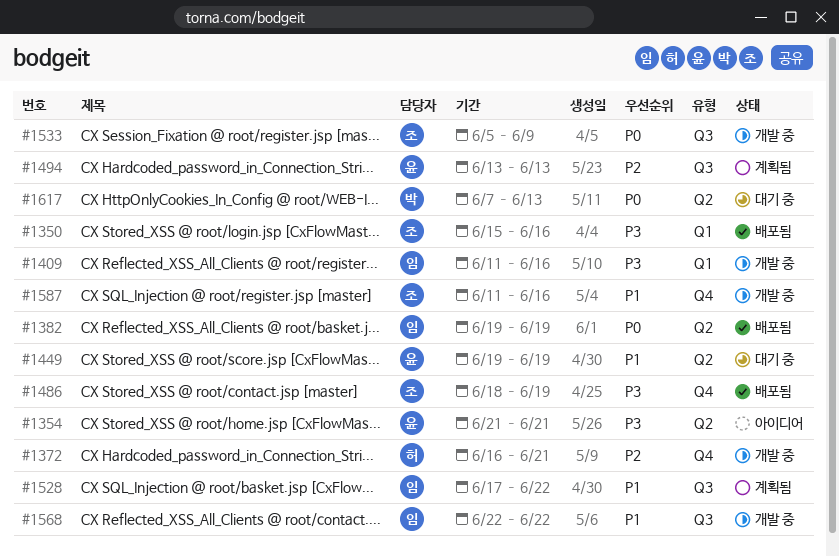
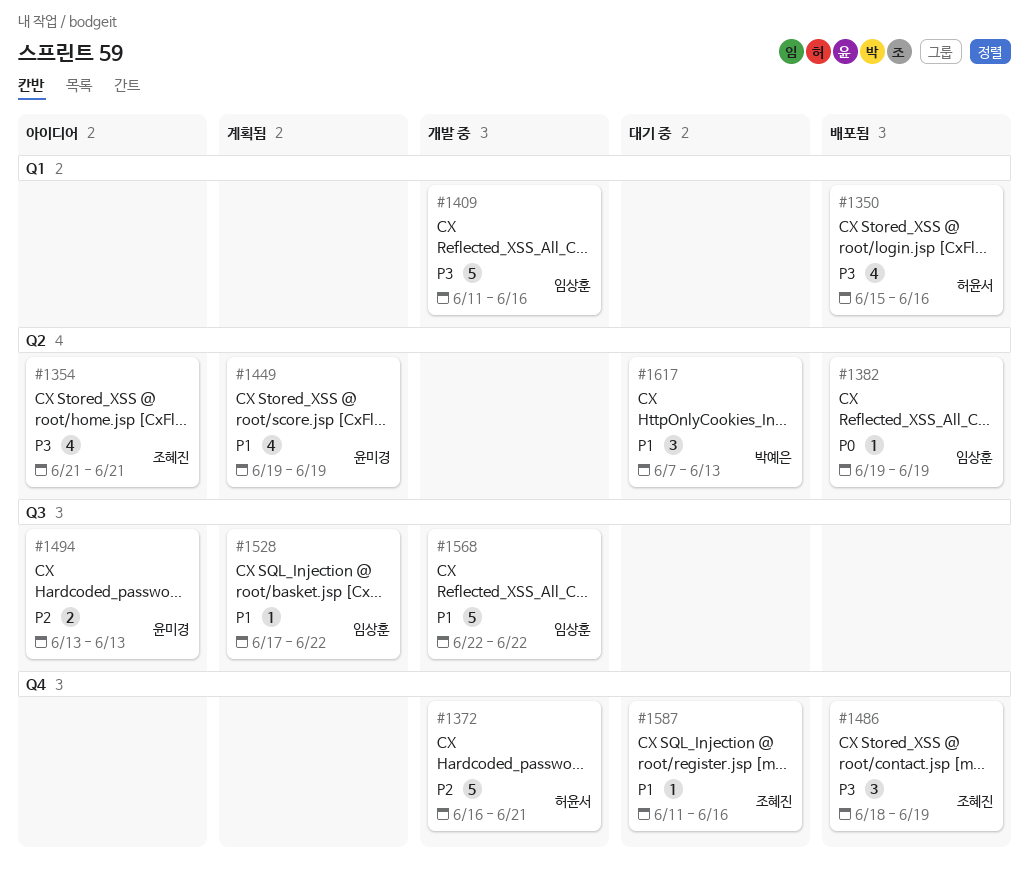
#1350, owner: 조혜진 -> 허윤서
#1354, owner: 윤미경 -> 조혜진
#1449, status: 대기 중 -> 계획됨
#1494, status: 계획됨 -> 아이디어
#1533: present -> none
#1587, status: 개발 중 -> 대기 중
#1617, priority: P0 -> P1

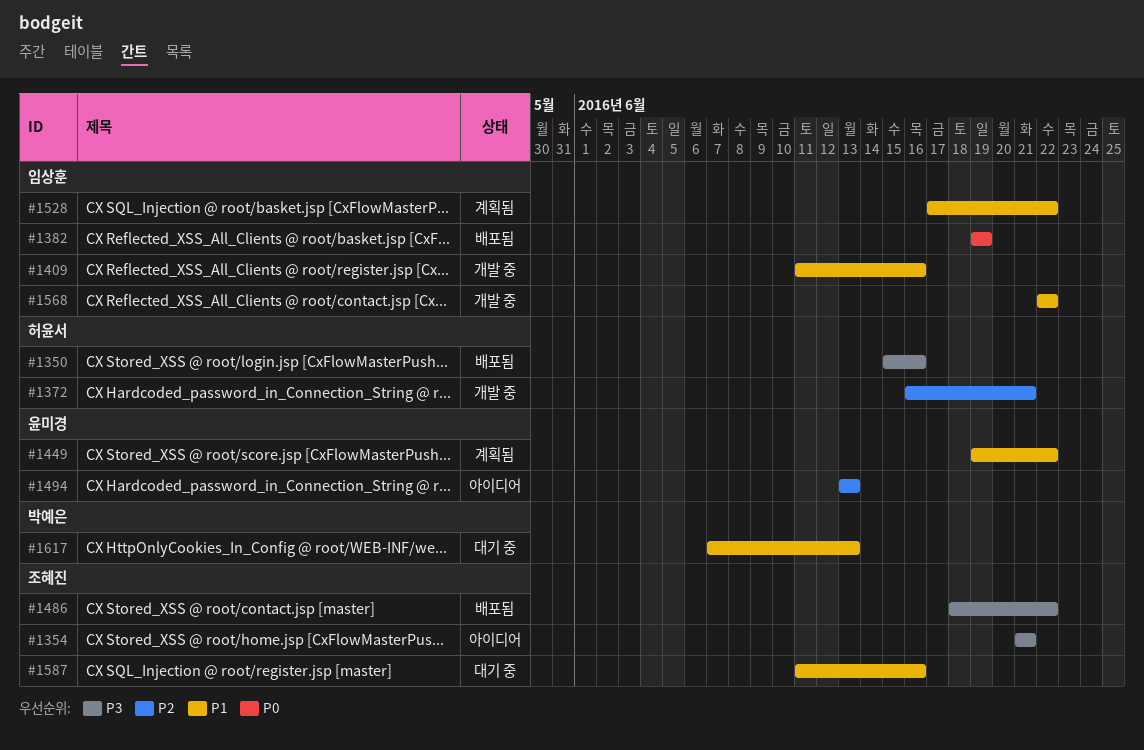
#1409, priority: P3 -> P1
#1449, due: Jun 19 -> Jun 22
#1486, due: Jun 19 -> Jun 22

